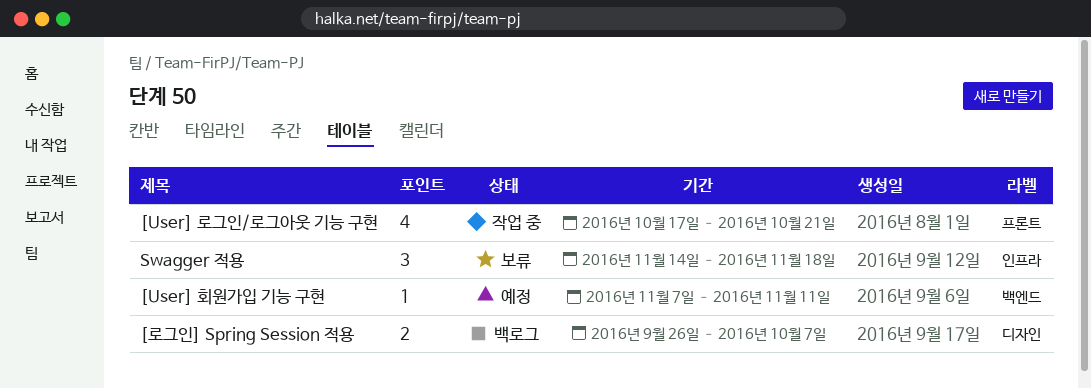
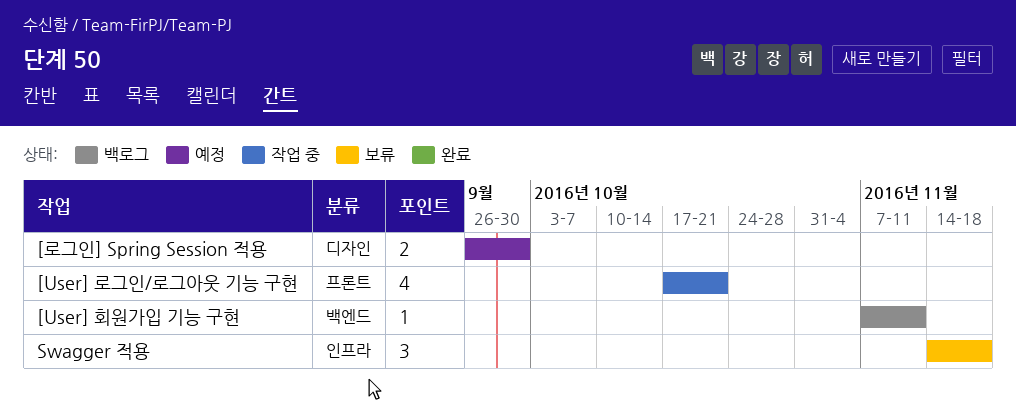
[User] 회원가입 기능 구현, status: 예정 -> 백로그
[로그인] Spring Session 적용, status: 백로그 -> 예정
[로그인] Spring Session 적용, due: Oct 7 -> Sep 30

